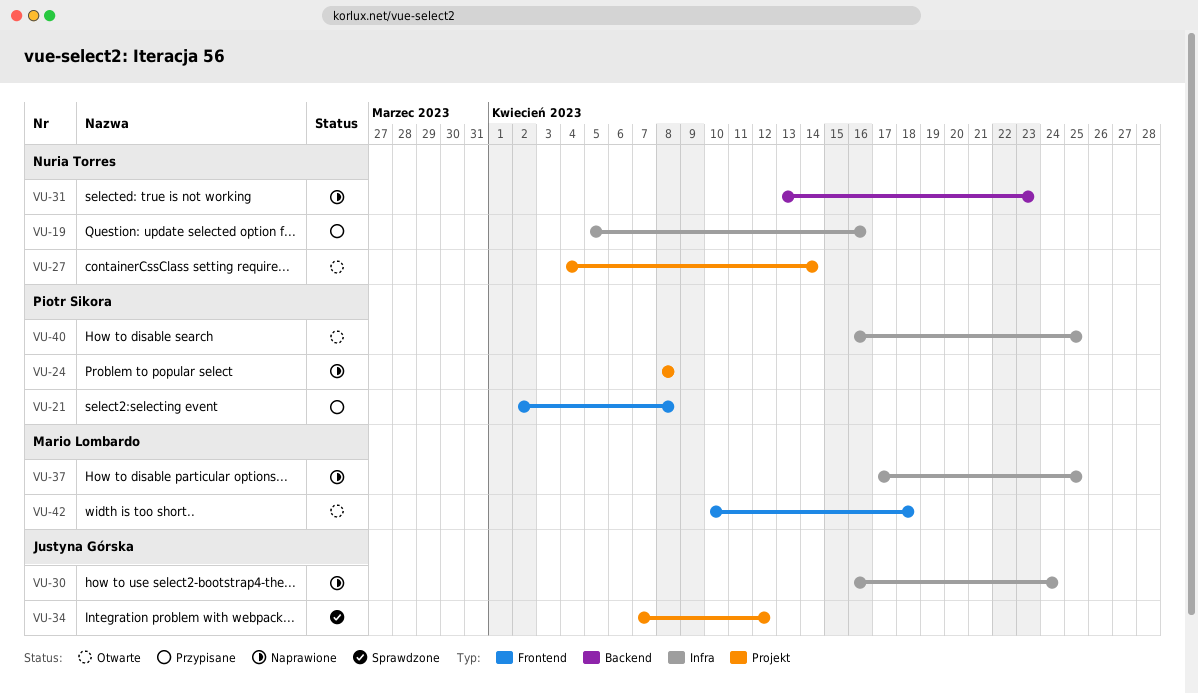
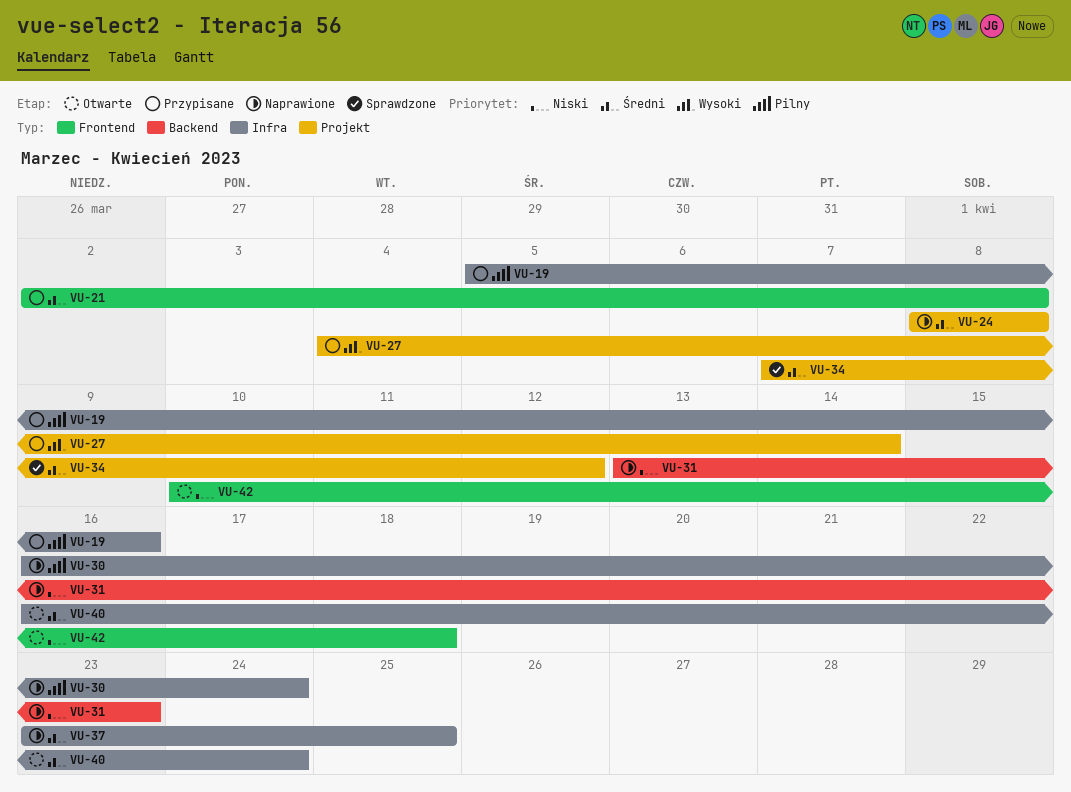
VU-27, status: Otwarte -> Przypisane
VU-37, start: Apr 17 -> Apr 23
VU-40, due: Apr 25 -> Apr 24

